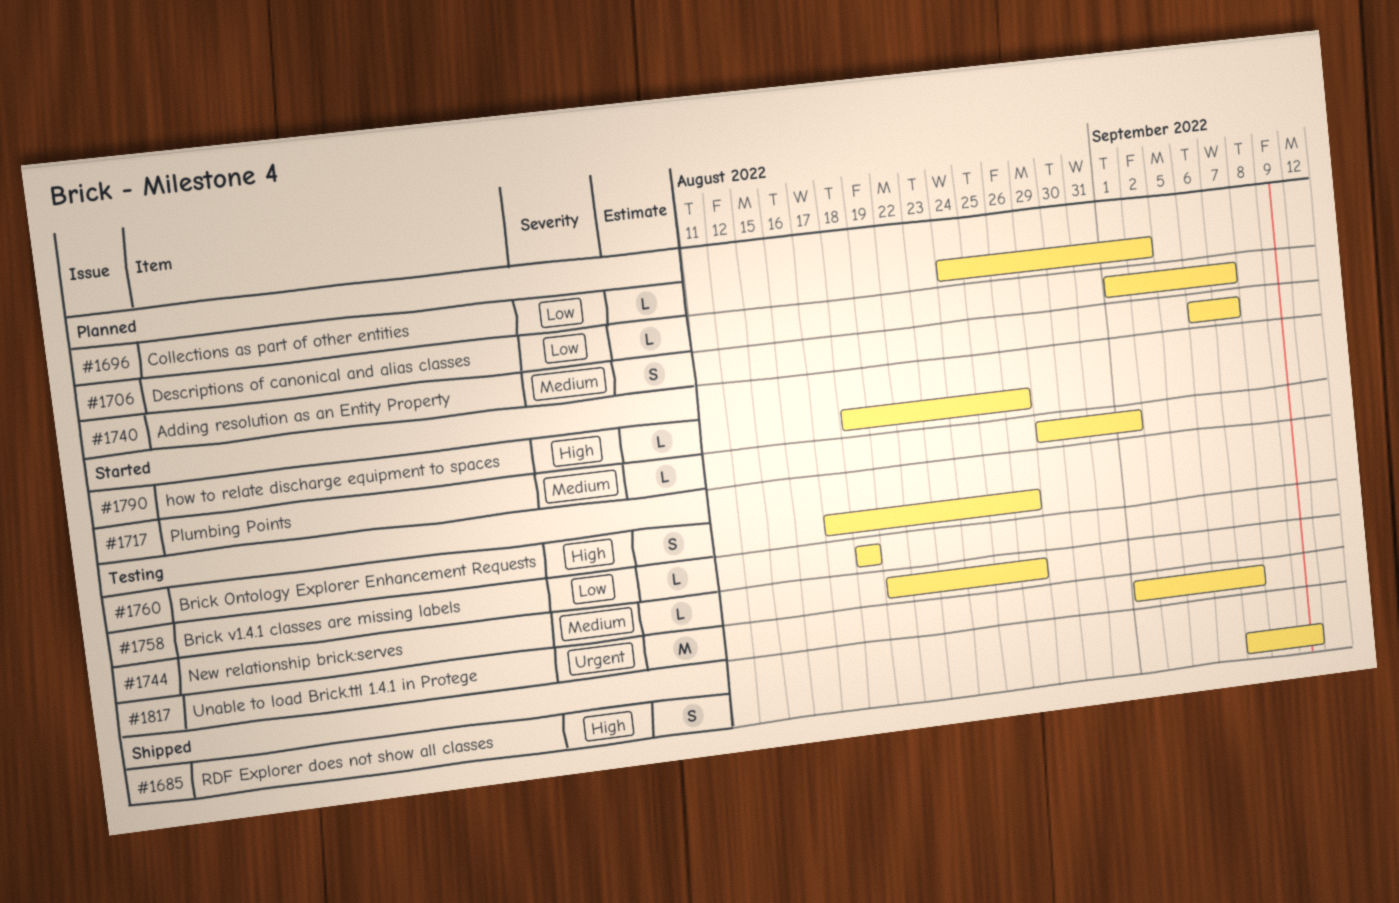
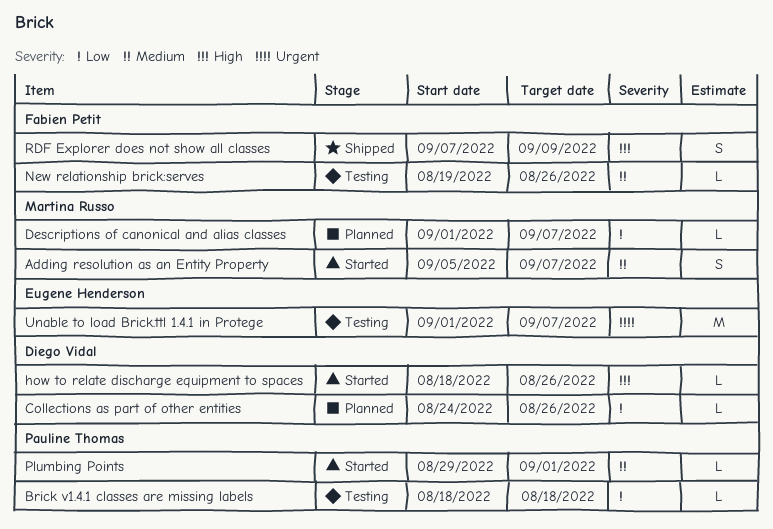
Adding resolution as an Entity Property, status: Planned -> Started
Adding resolution as an Entity Property, start: Sep 6 -> Sep 5
Brick Ontology Explorer Enhancement Requests: present -> none
Collections as part of other entities, due: Sep 2 -> Aug 26

